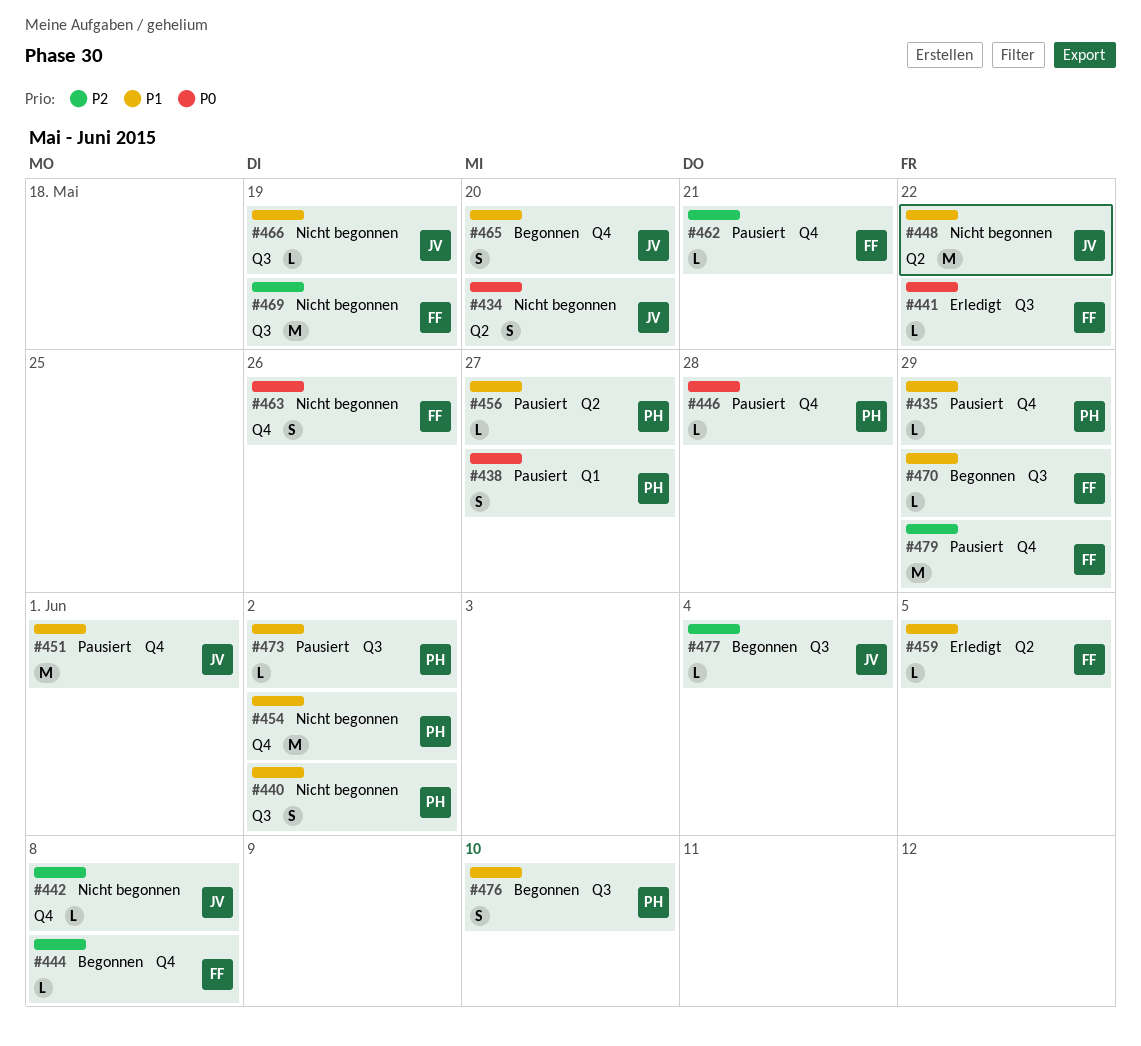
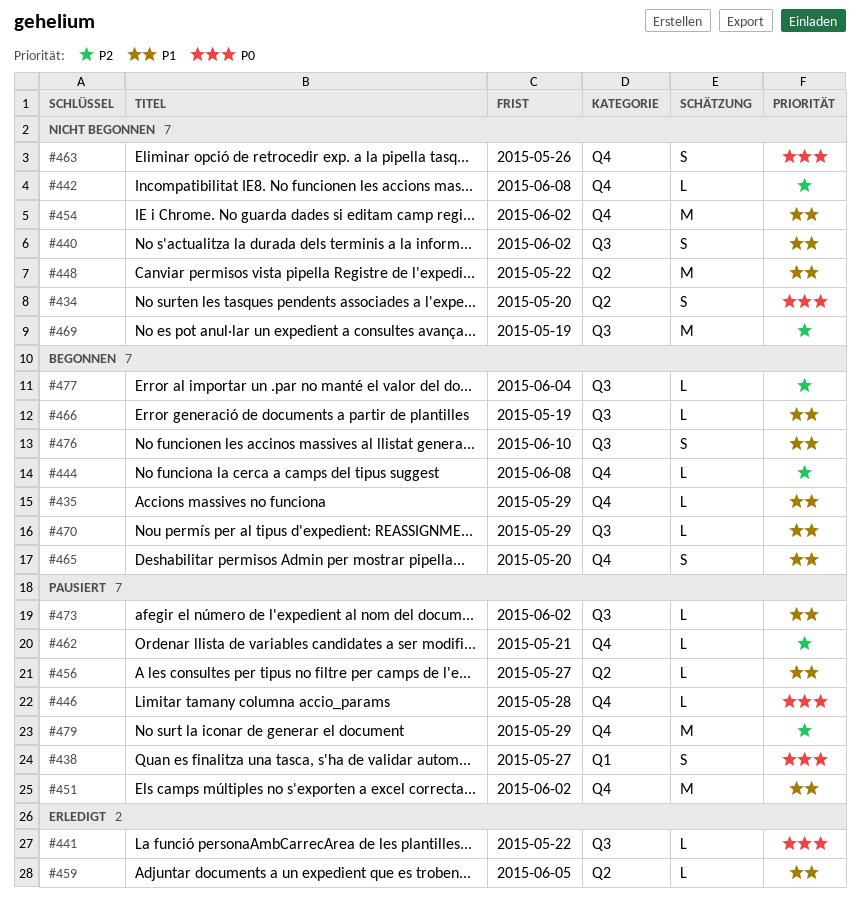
#435, status: Pausiert -> Begonnen
#451, due: Jun 1 -> Jun 2
#466, status: Nicht begonnen -> Begonnen

